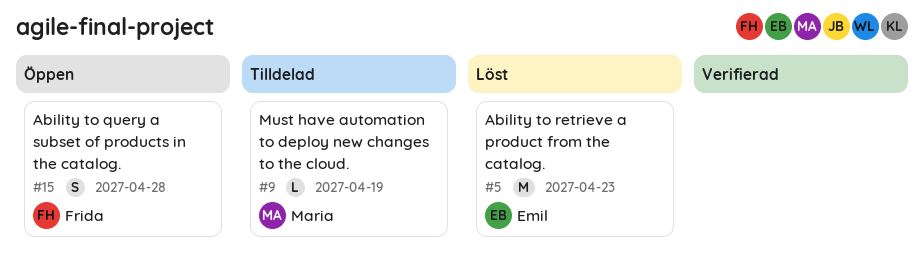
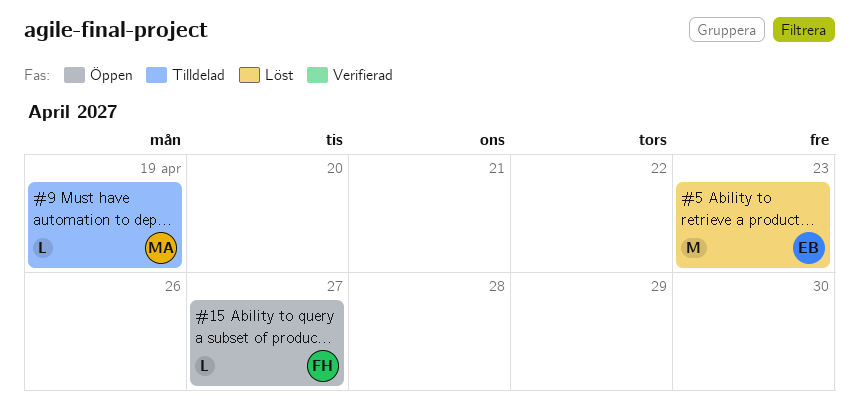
#15, estimate: S -> L
#15, due: Apr 28 -> Apr 27

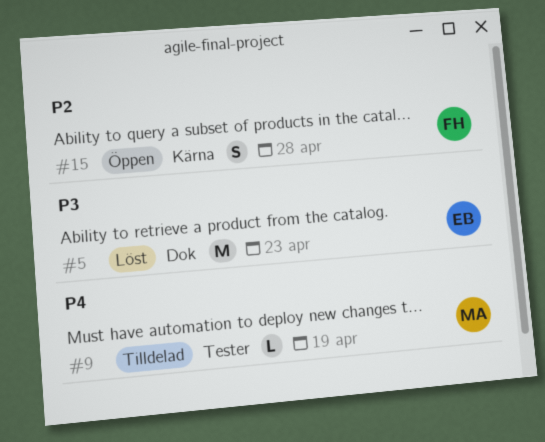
#15, estimate: L -> S
#15, due: Apr 27 -> Apr 28

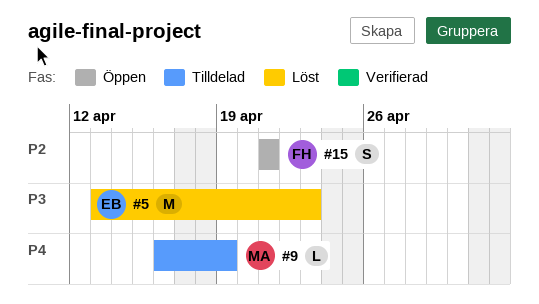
#15, due: Apr 28 -> Apr 21

